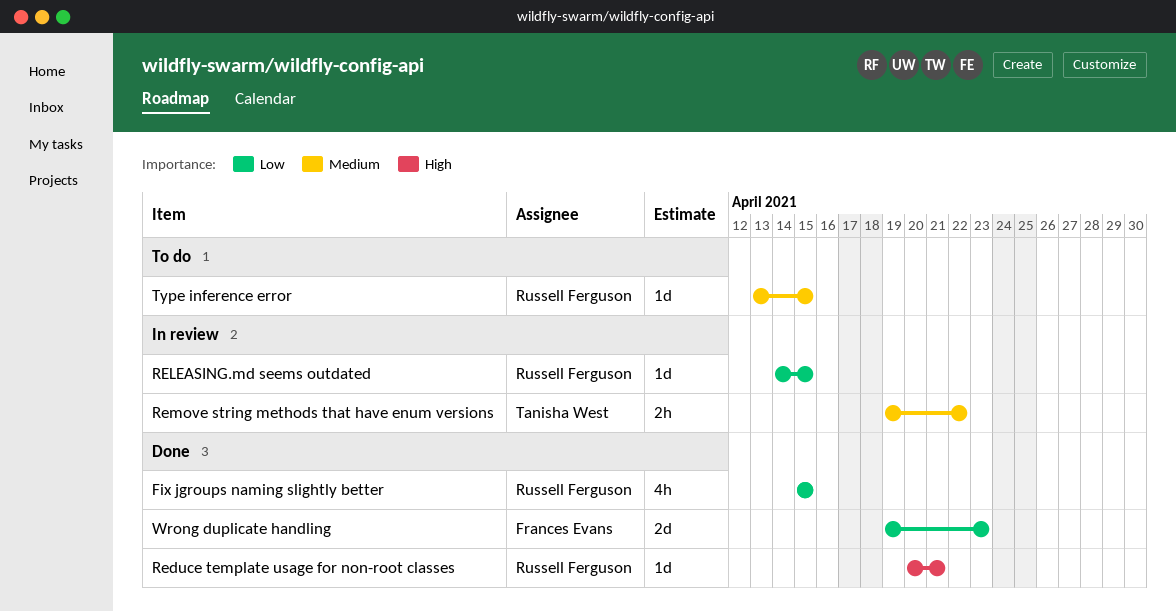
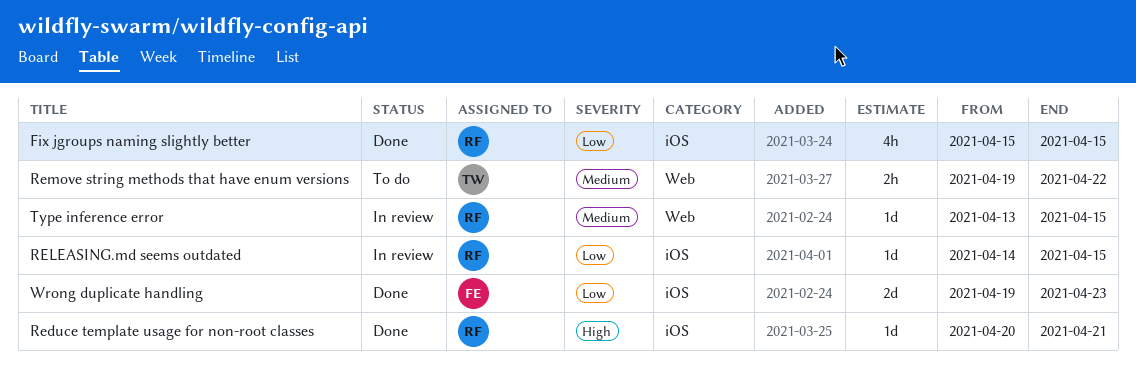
Remove string methods that have enum versions, status: In review -> To do
Type inference error, status: To do -> In review

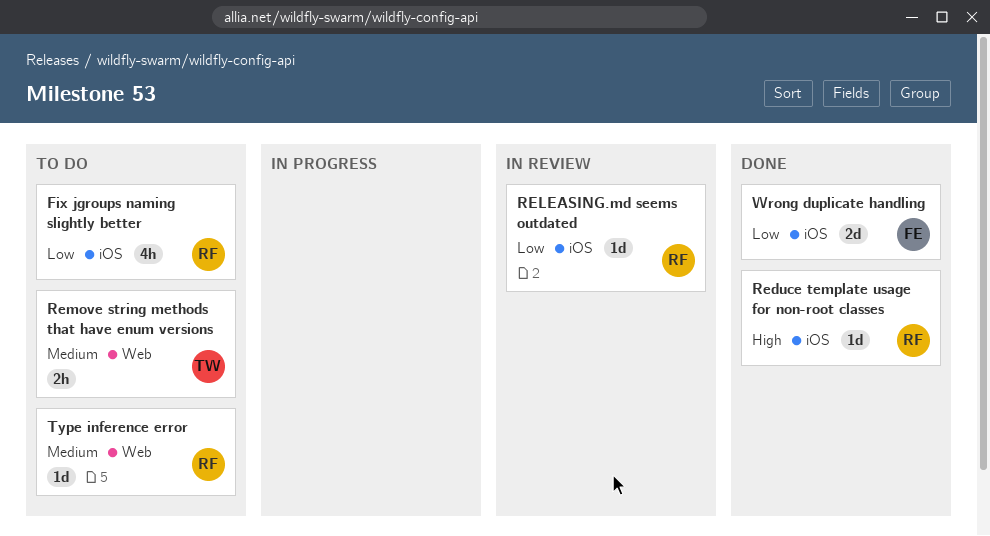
Fix jgroups naming slightly better, status: Done -> To do
Type inference error, status: In review -> To do

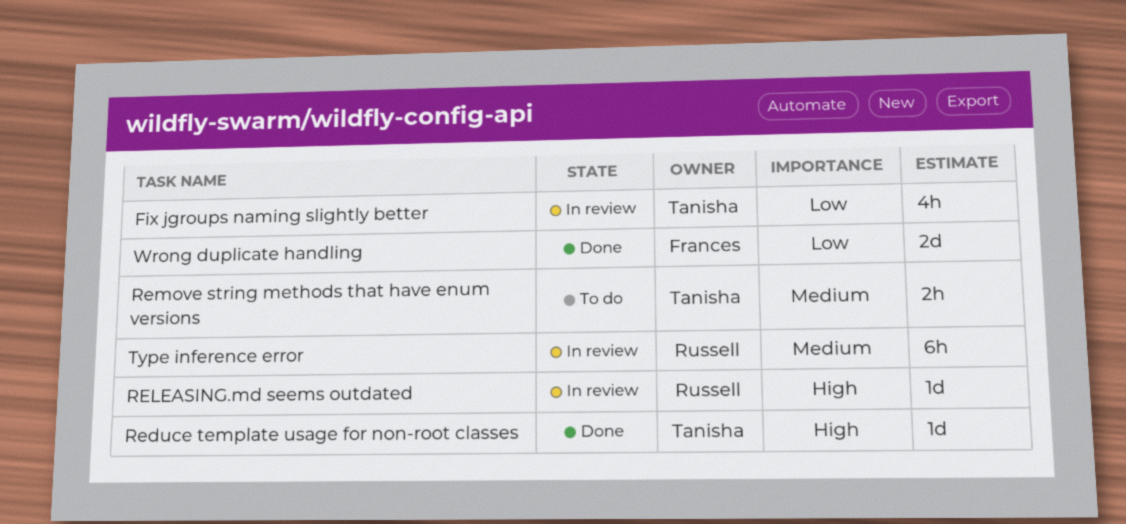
Fix jgroups naming slightly better, status: To do -> In review
Fix jgroups naming slightly better, owner: Russell -> Tanisha
Reduce template usage for non-root classes, owner: Russell -> Tanisha
RELEASING.md seems outdated, priority: Low -> High
Type inference error, status: To do -> In review
Type inference error, estimate: 1d -> 6h

